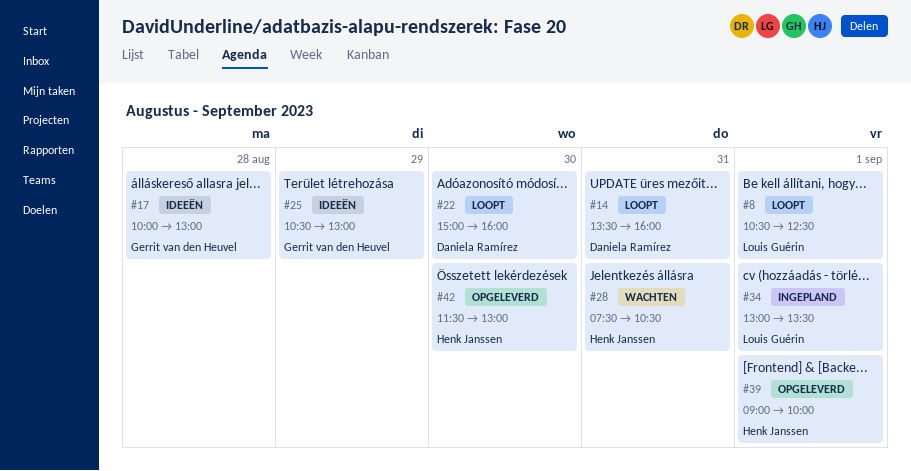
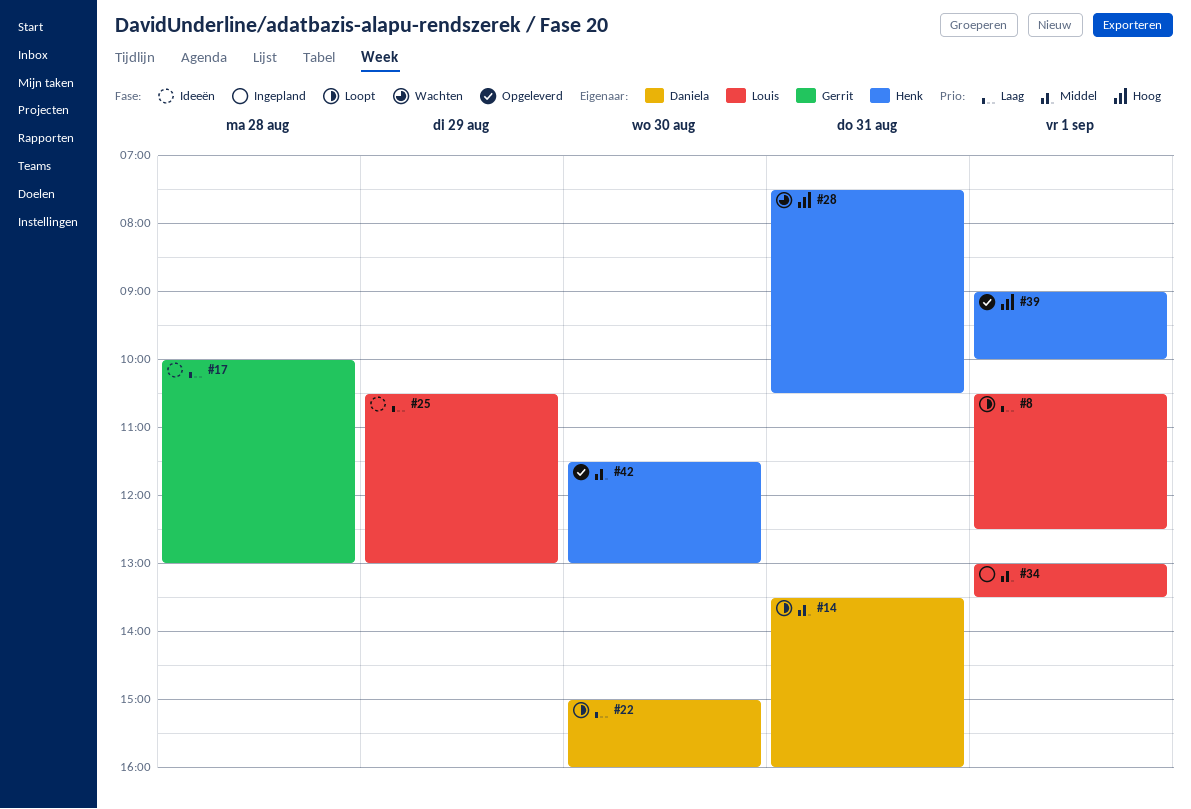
#25, owner: Gerrit van den Heuvel -> Louis Guérin

